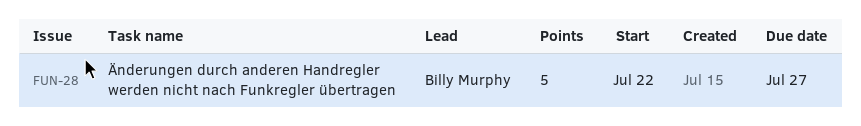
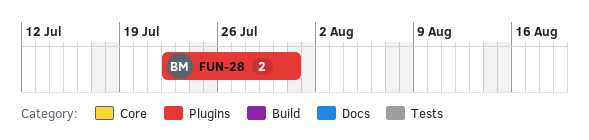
FUN-28, estimate: 5 -> 2
FUN-28, due: Jul 27 -> Jul 31

